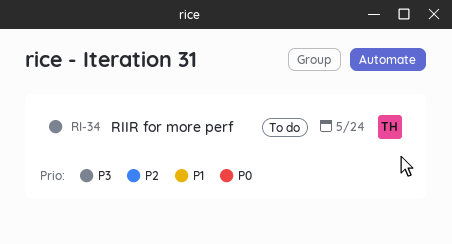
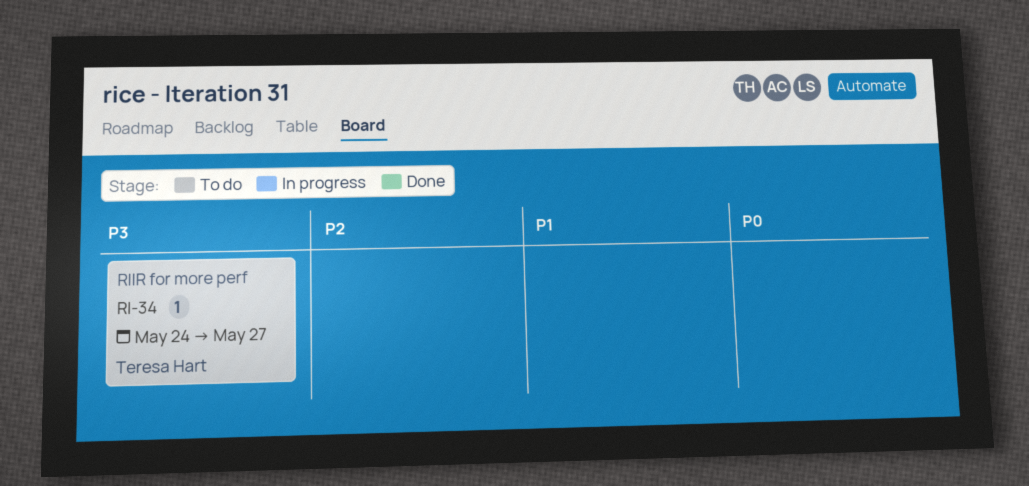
RI-34, due: May 24 -> May 27

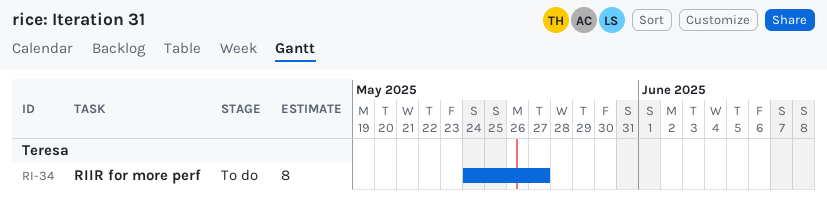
RI-34, estimate: 1 -> 8

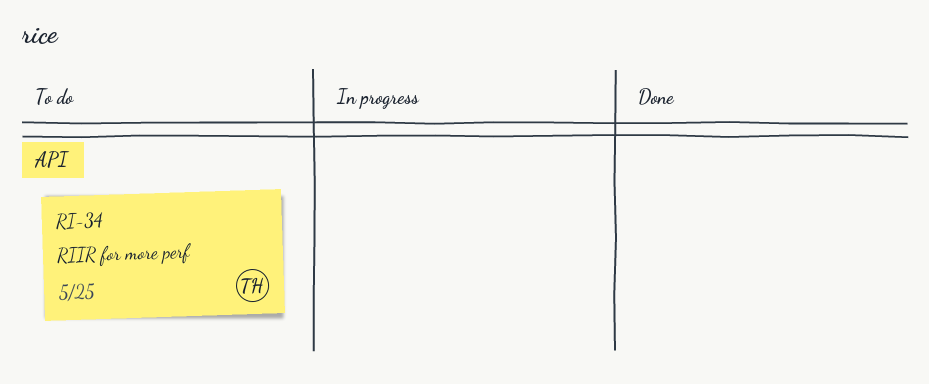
RI-34, due: May 27 -> May 25

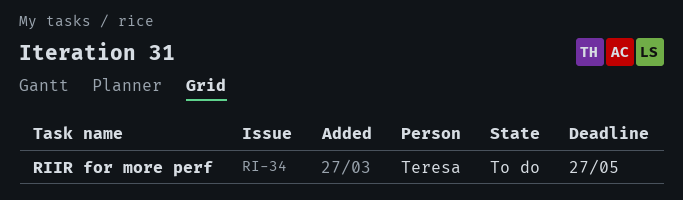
RI-34, due: May 25 -> May 27

